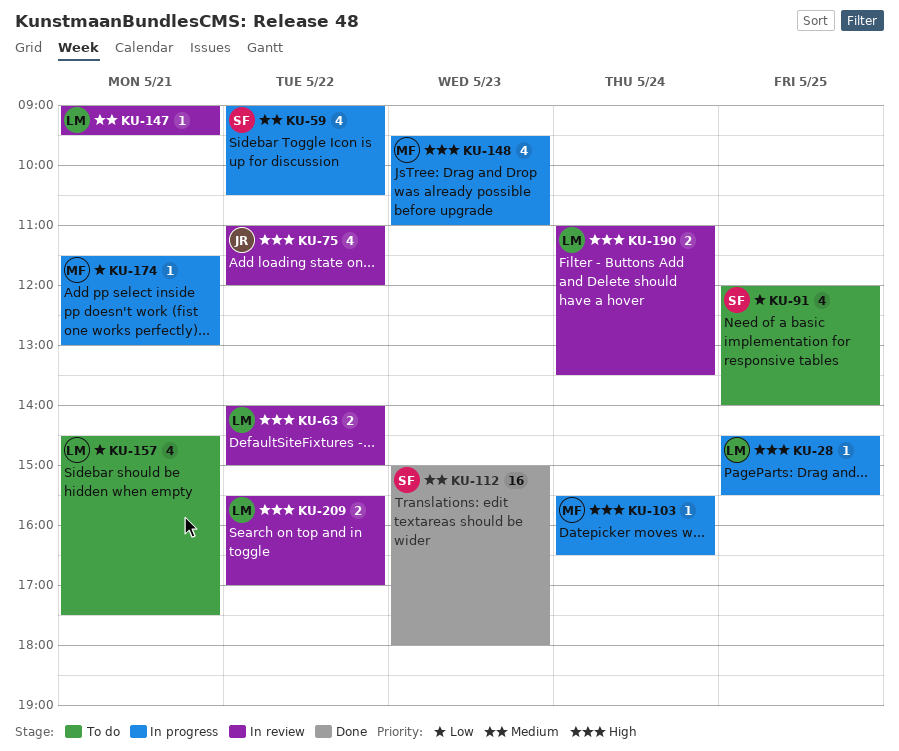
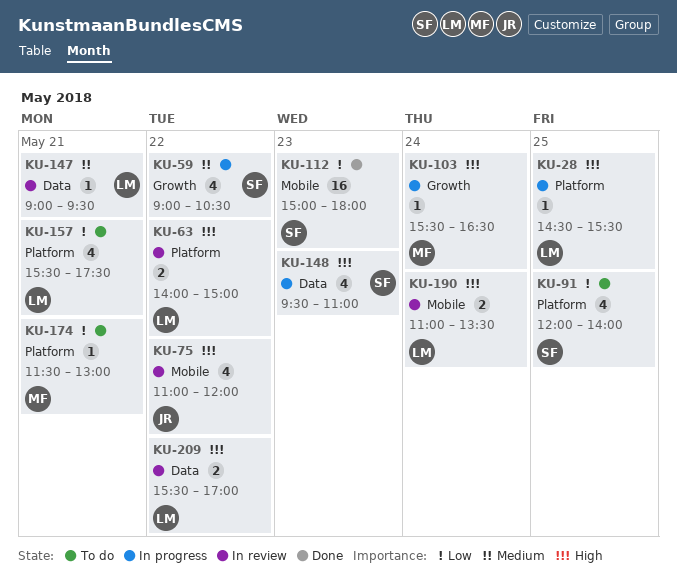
KU-112, priority: Medium -> Low
KU-148, owner: MF -> SF
KU-157, begins: 14:30 -> 15:30
KU-174, status: In progress -> To do

